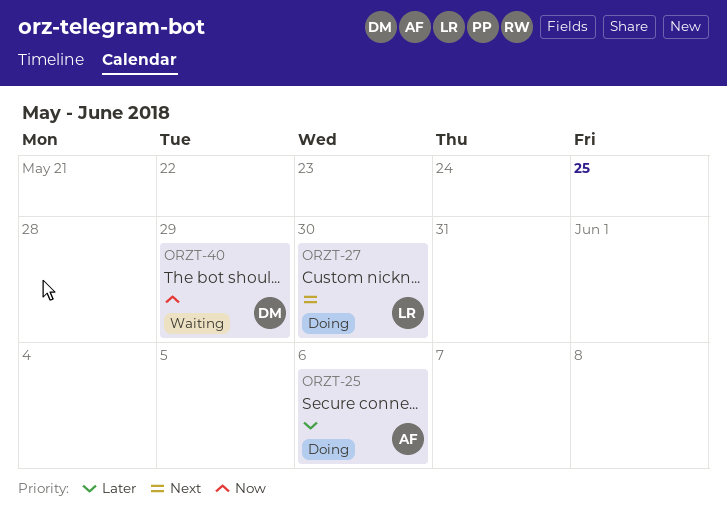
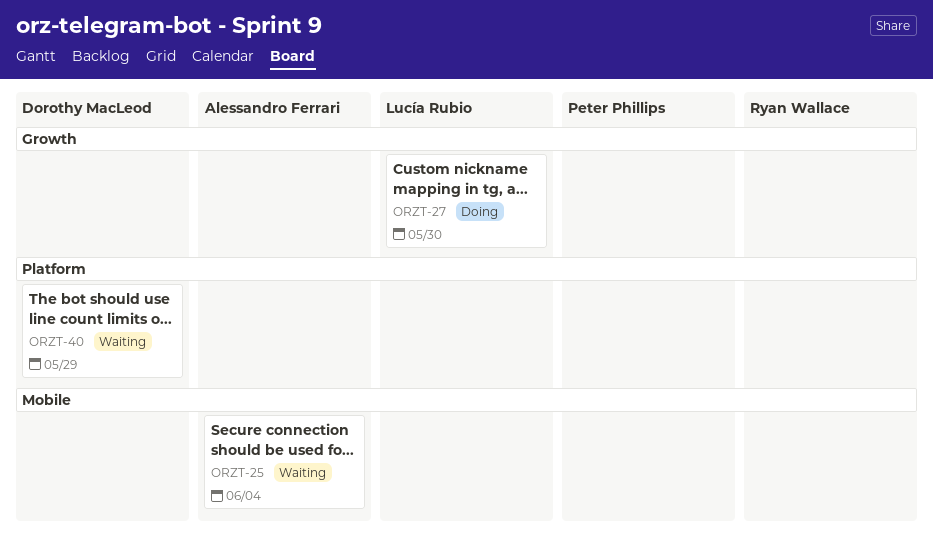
ORZT-25, status: Doing -> Waiting
ORZT-25, due: Jun 6 -> Jun 4

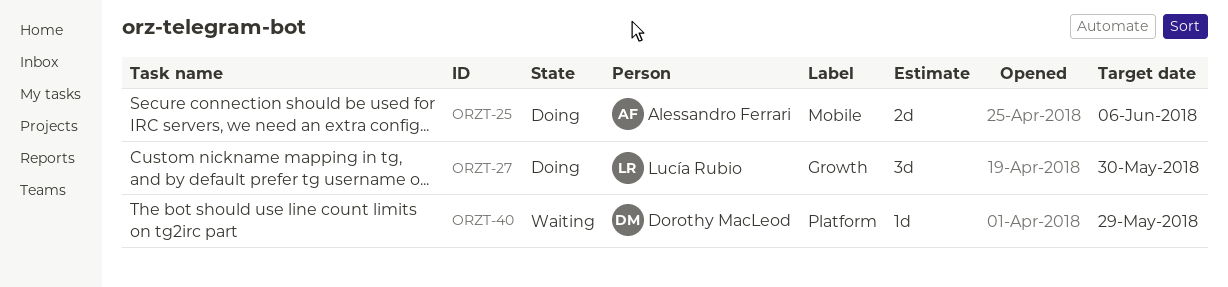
ORZT-25, status: Waiting -> Doing
ORZT-25, due: Jun 4 -> Jun 6

